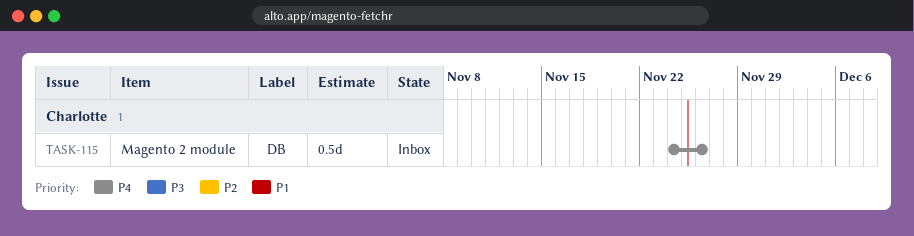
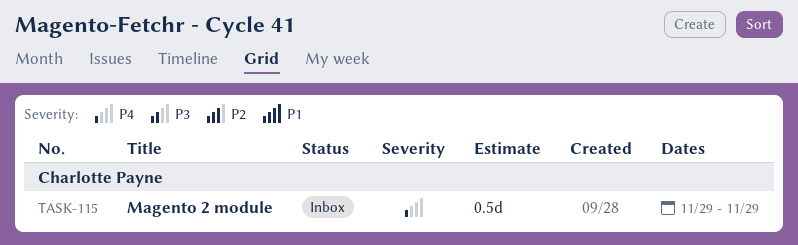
TASK-115, start: Nov 24 -> Nov 29
TASK-115, due: Nov 26 -> Nov 29

